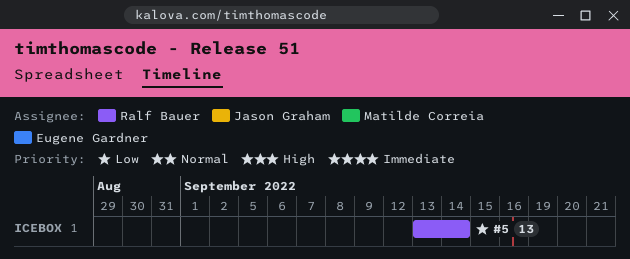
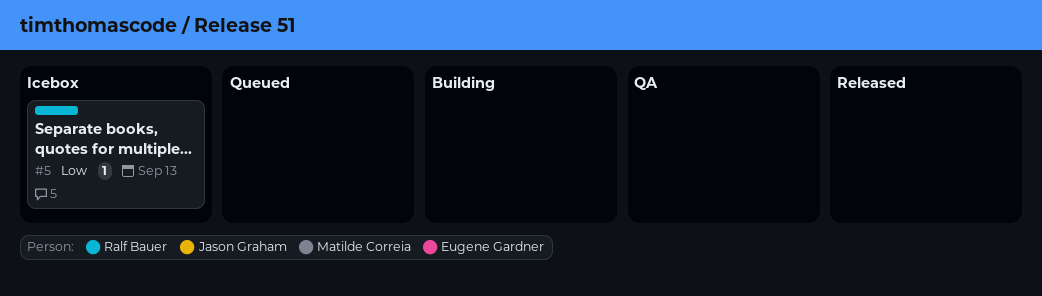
#5, estimate: 13 -> 1
#5, due: Sep 14 -> Sep 13

